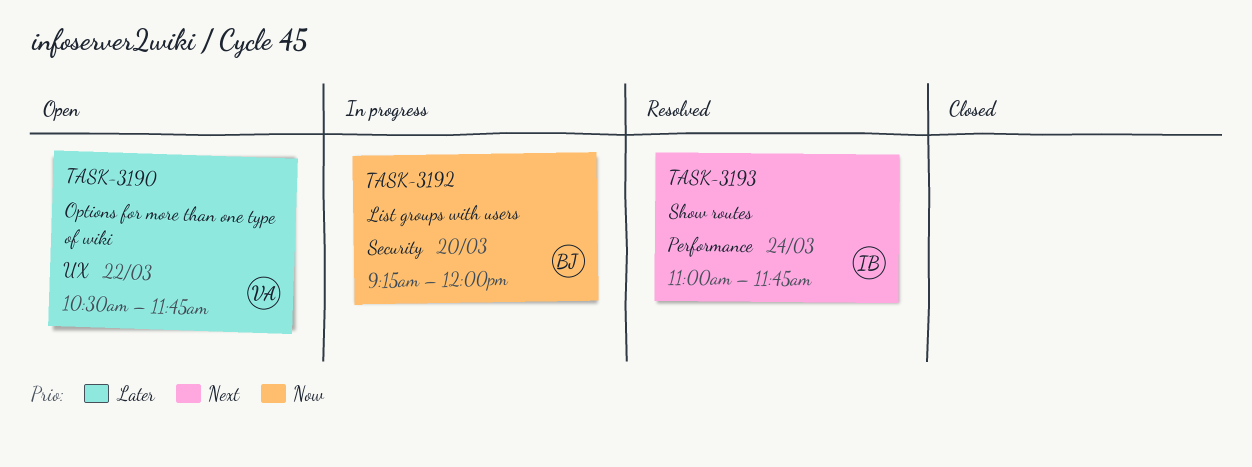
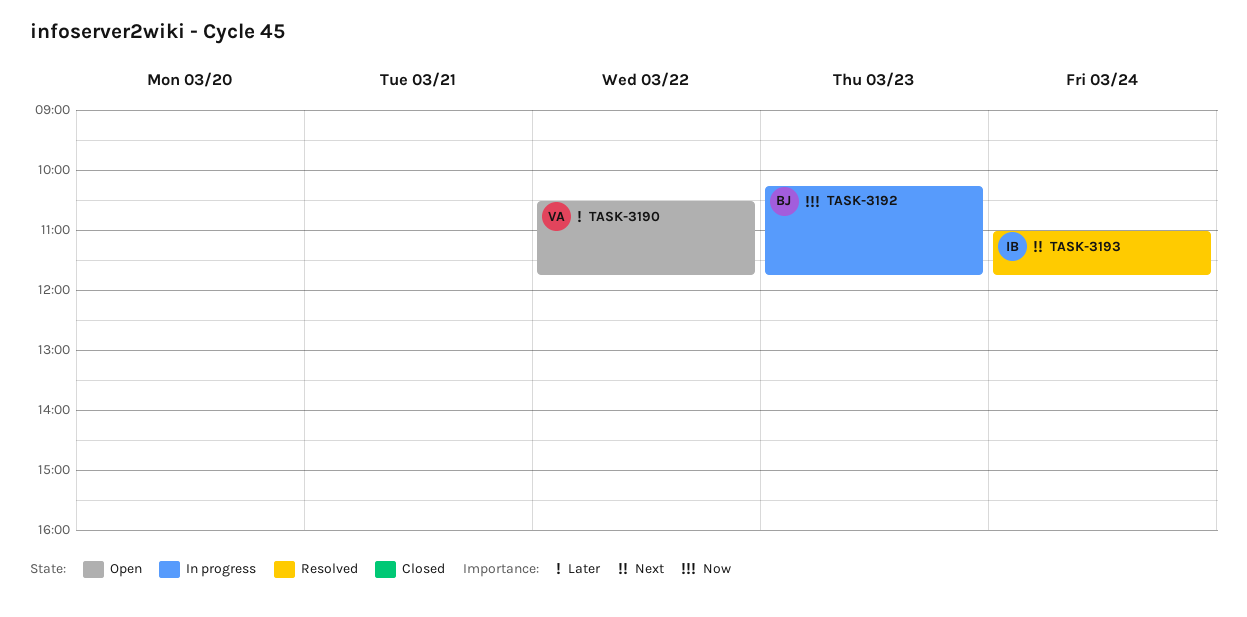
TASK-3192, day: Mar 20 -> Mar 23
TASK-3192, begins: 09:15 -> 10:15
TASK-3192, ends: 12:00 -> 11:45

